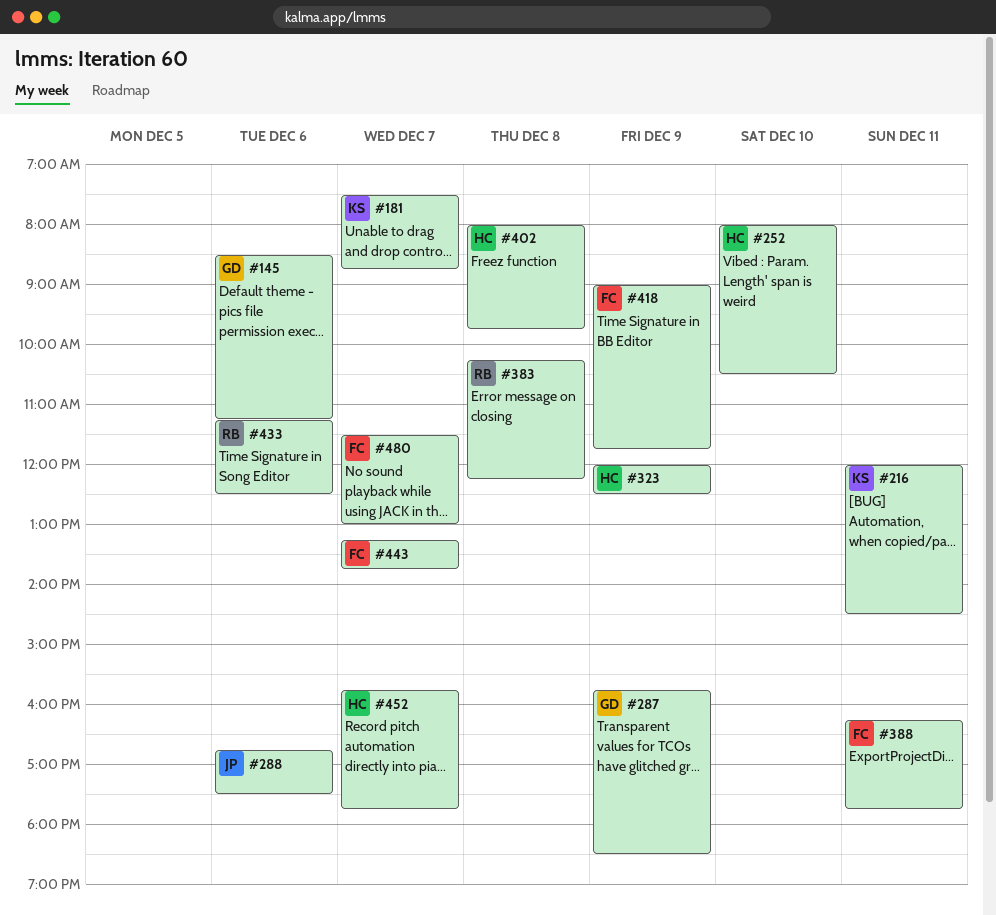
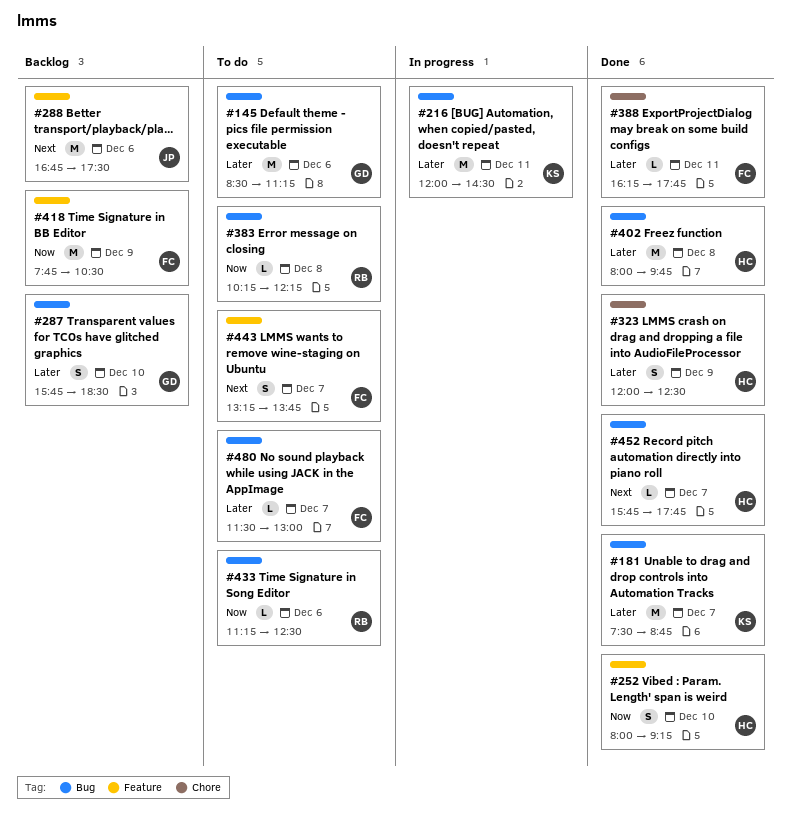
#252, ends: 10:30 -> 09:15
#287, day: Dec 9 -> Dec 10
#418, begins: 09:00 -> 07:45
#418, ends: 11:45 -> 10:30

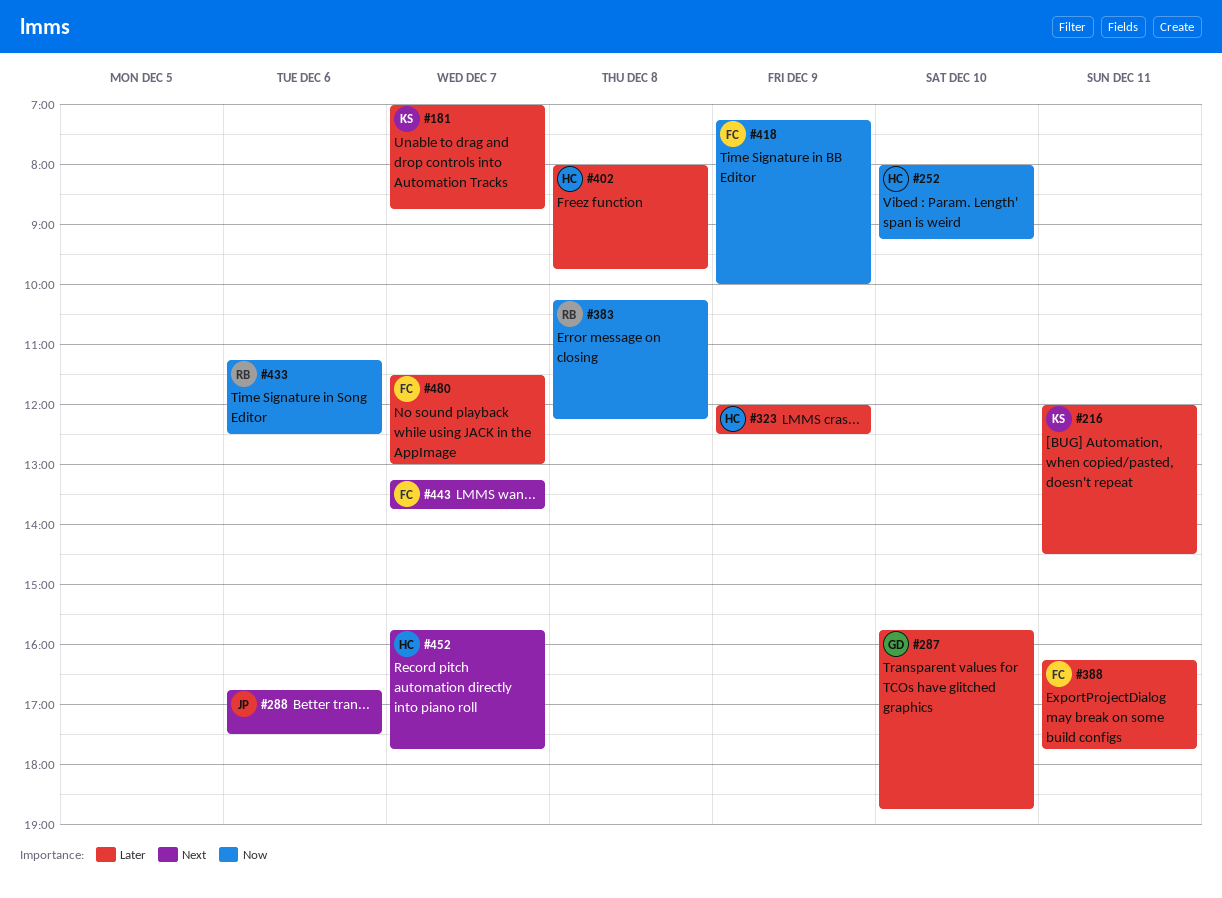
#145: present -> none
#181, begins: 07:30 -> 07:00
#287, ends: 18:30 -> 18:45
#418, begins: 07:45 -> 07:15
#418, ends: 10:30 -> 10:00

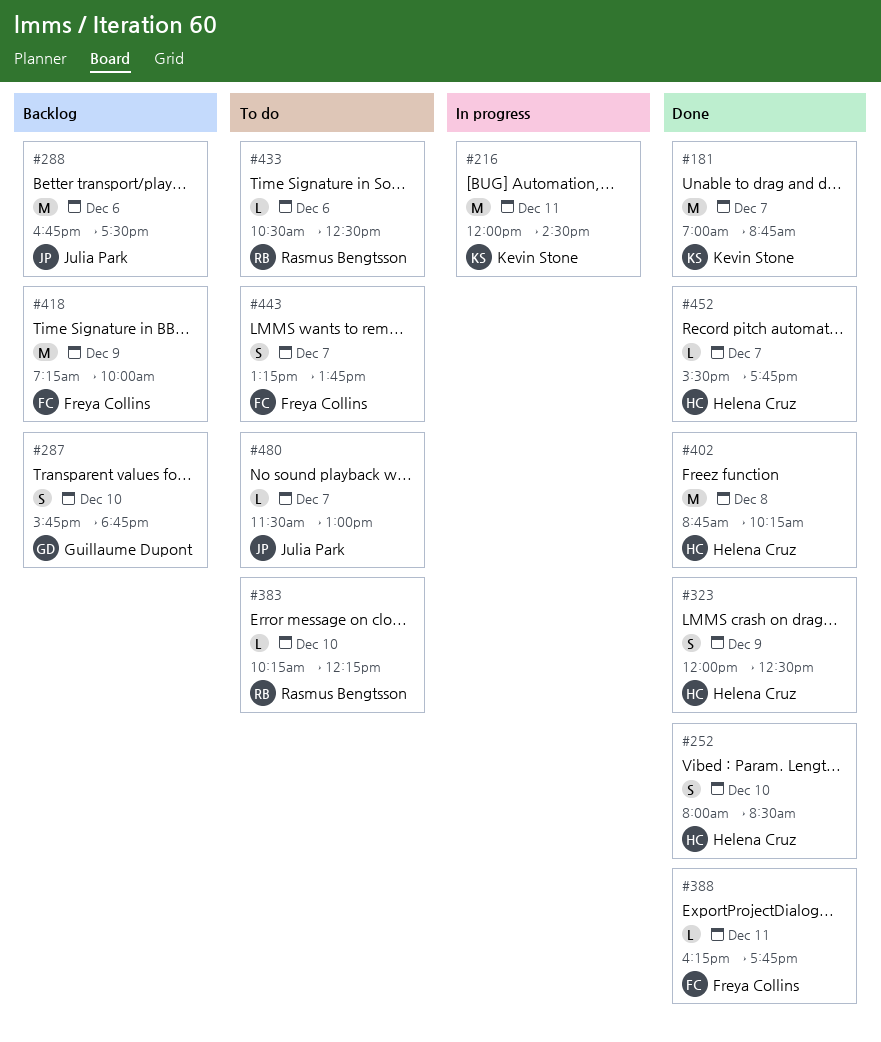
#252, ends: 09:15 -> 08:30
#383, day: Dec 8 -> Dec 10
#402, begins: 08:00 -> 08:45
#402, ends: 09:45 -> 10:15
#433, begins: 11:15 -> 10:30
#452, begins: 15:45 -> 15:30
#480, owner: Freya Collins -> Julia Park

